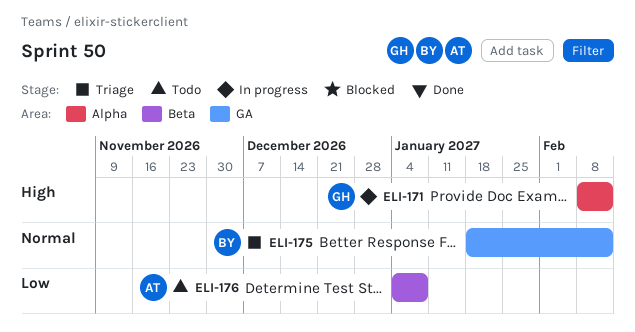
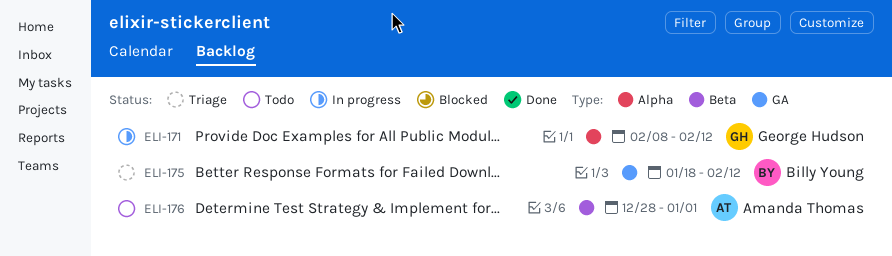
ELI-176, start: Jan 4 -> Dec 28
ELI-176, due: Jan 8 -> Jan 1

